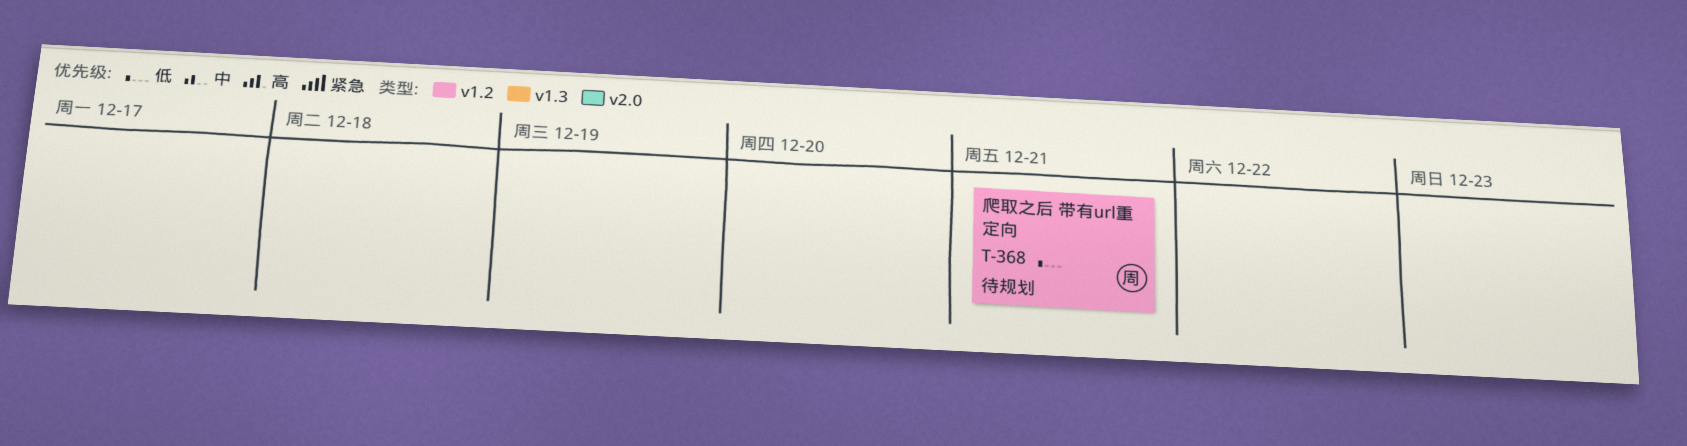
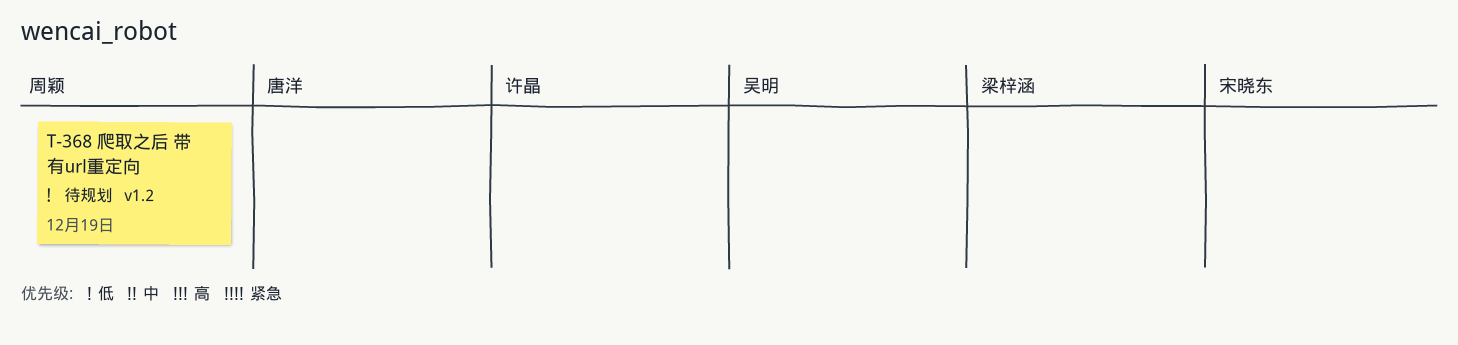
T-368, due: Dec 21 -> Dec 19

